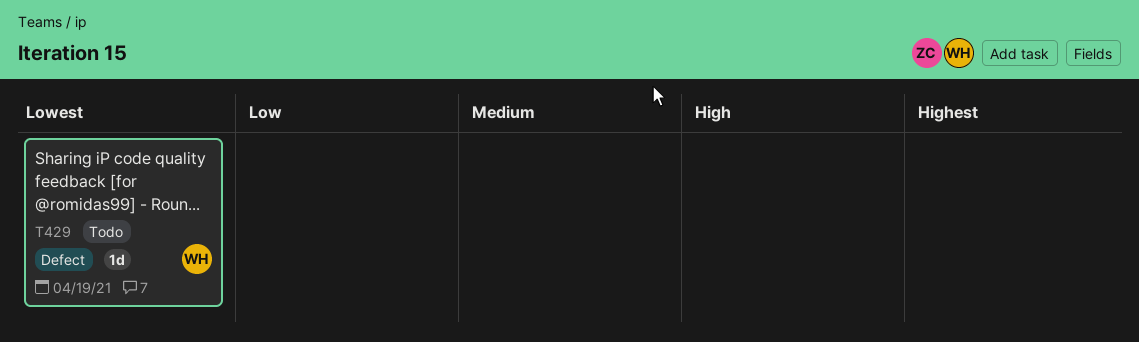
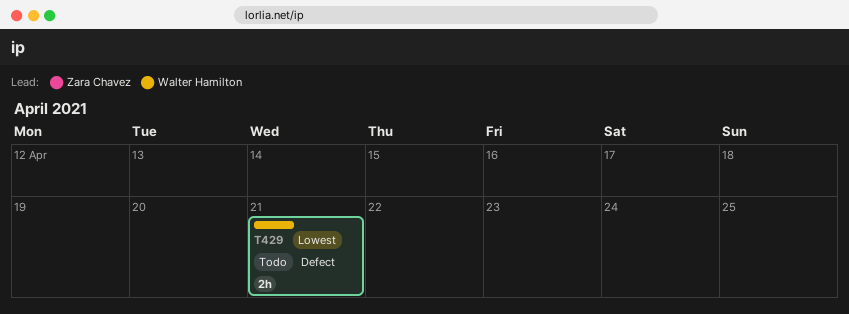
T429, estimate: 1d -> 2h
T429, due: Apr 19 -> Apr 21

